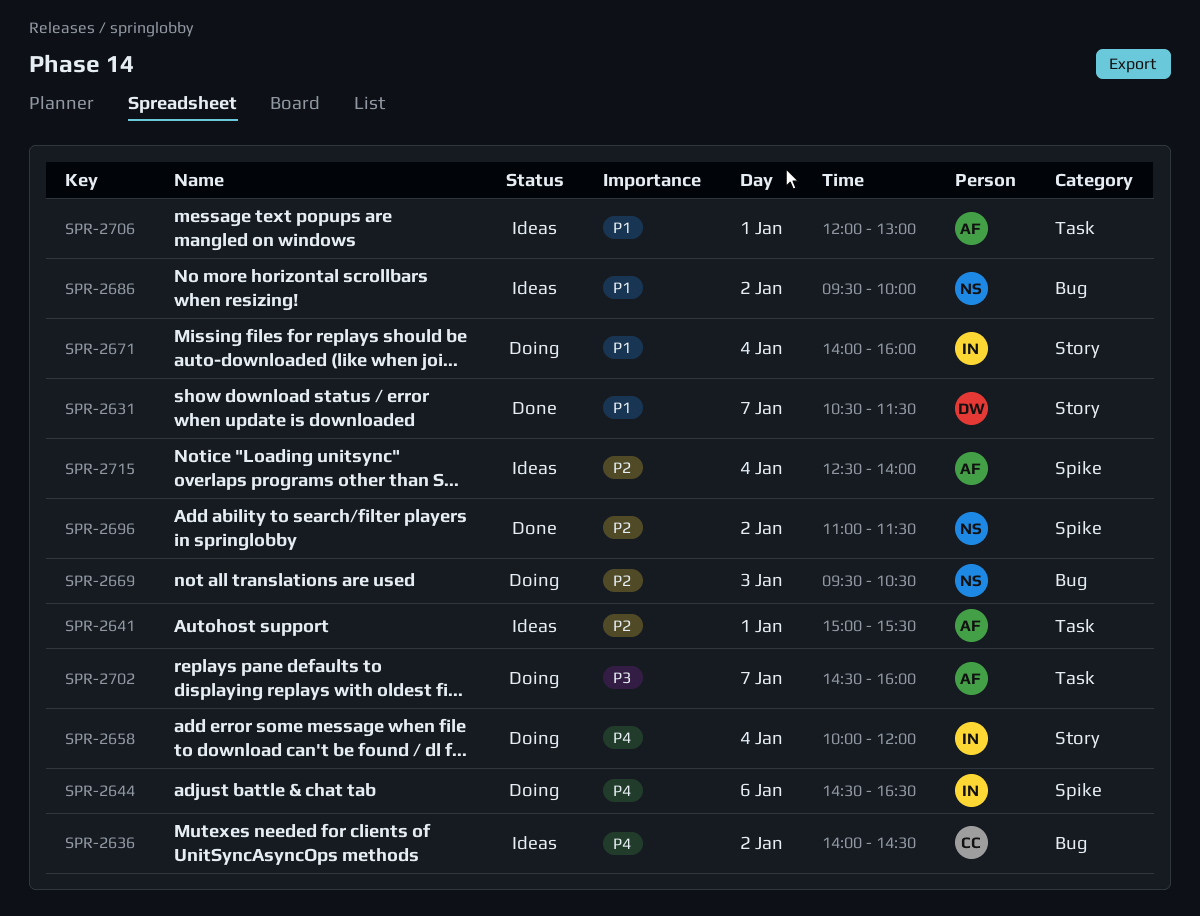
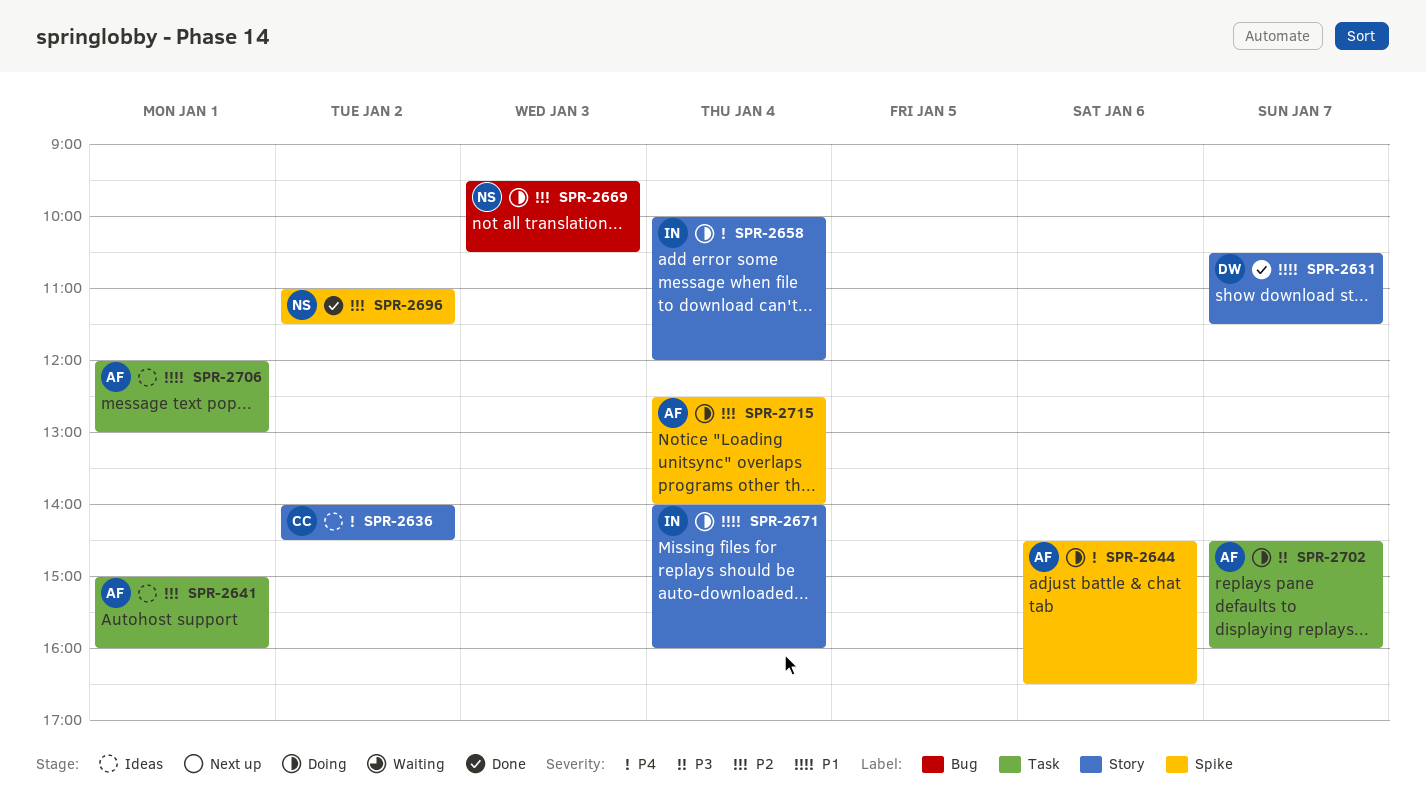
SPR-2636, label: Bug -> Story
SPR-2641, ends: 15:30 -> 16:00
SPR-2644, owner: IN -> AF
SPR-2686: present -> none
SPR-2715, status: Ideas -> Doing

